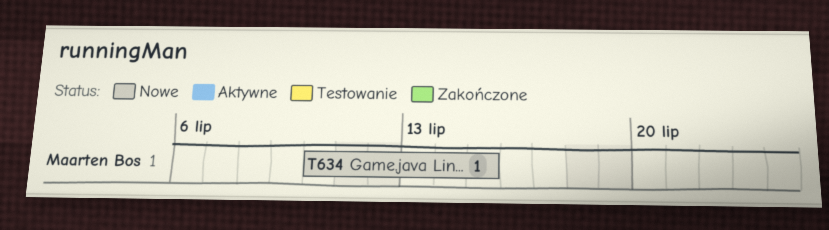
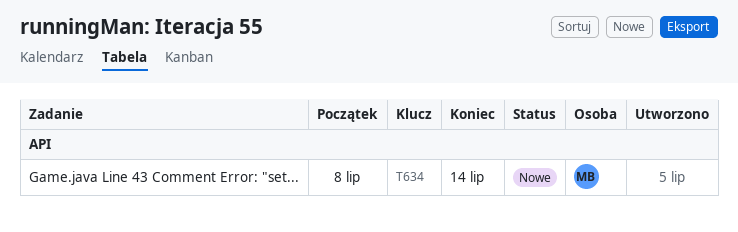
T634, start: Jul 10 -> Jul 8
T634, due: Jul 15 -> Jul 14

